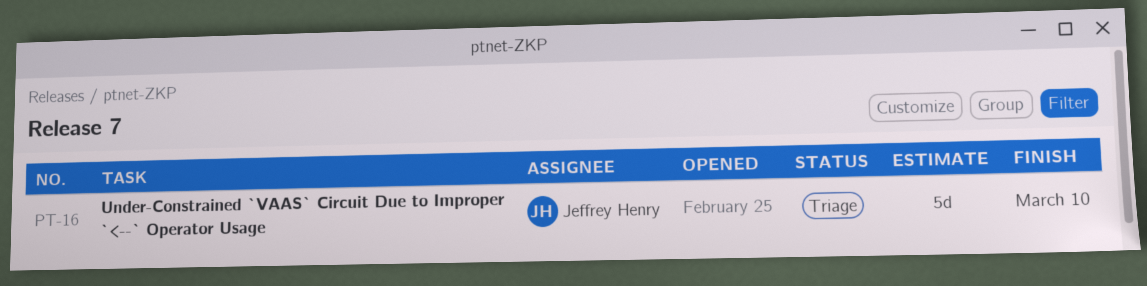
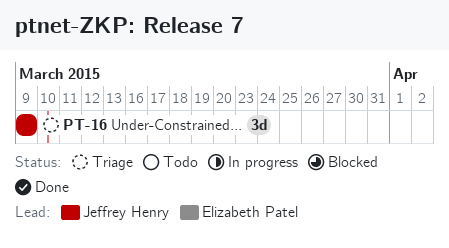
PT-16, estimate: 5d -> 3d
PT-16, due: Mar 10 -> Mar 9

